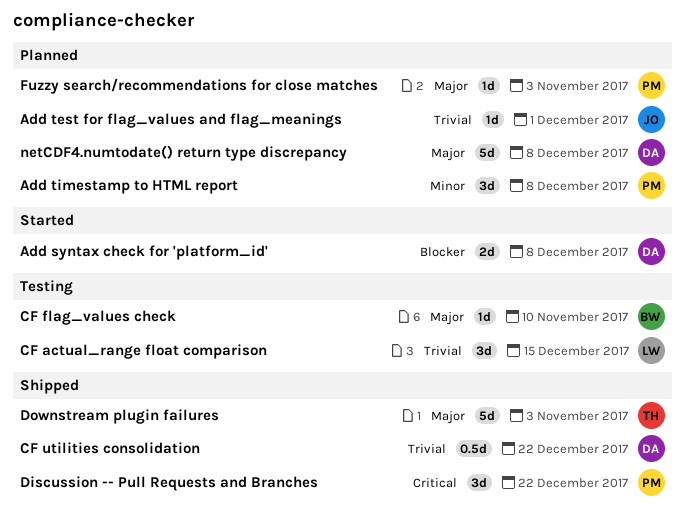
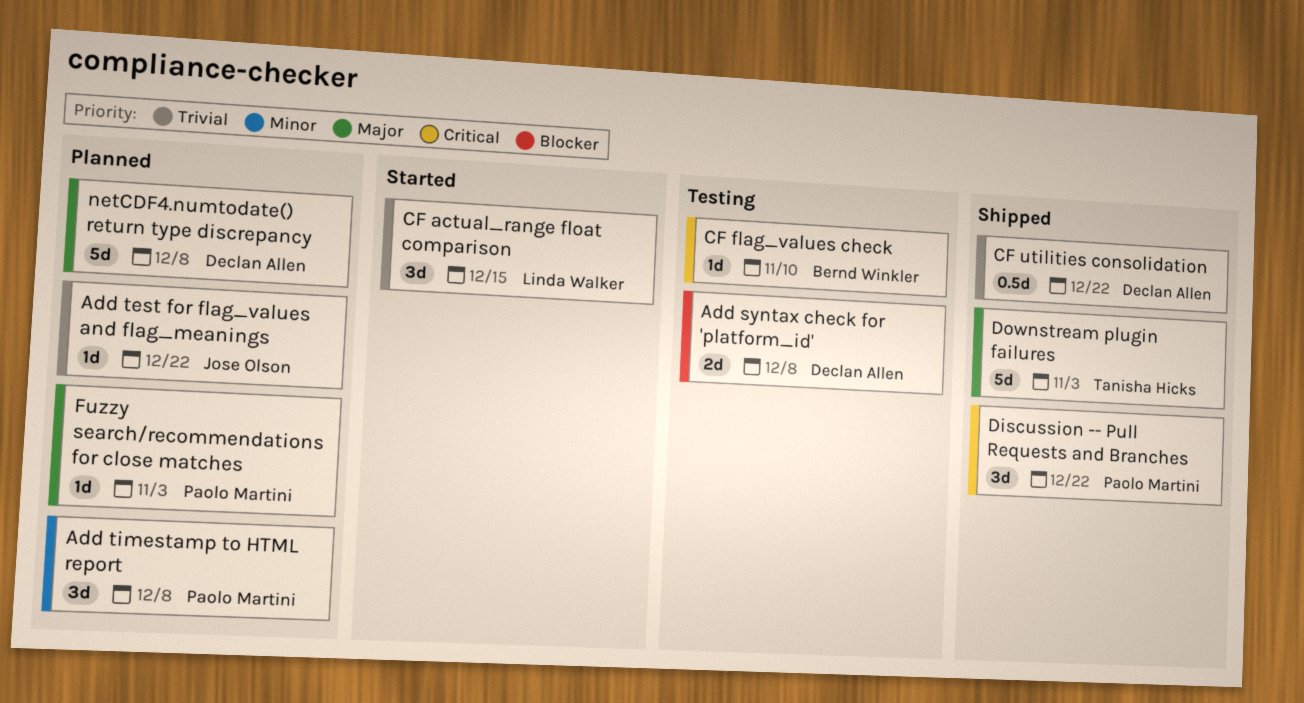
Add syntax check for 'platform_id', status: Started -> Testing
Add test for flag_values and flag_meanings, due: Dec 1 -> Dec 22
CF actual_range float comparison, status: Testing -> Started
CF flag_values check, priority: Major -> Critical

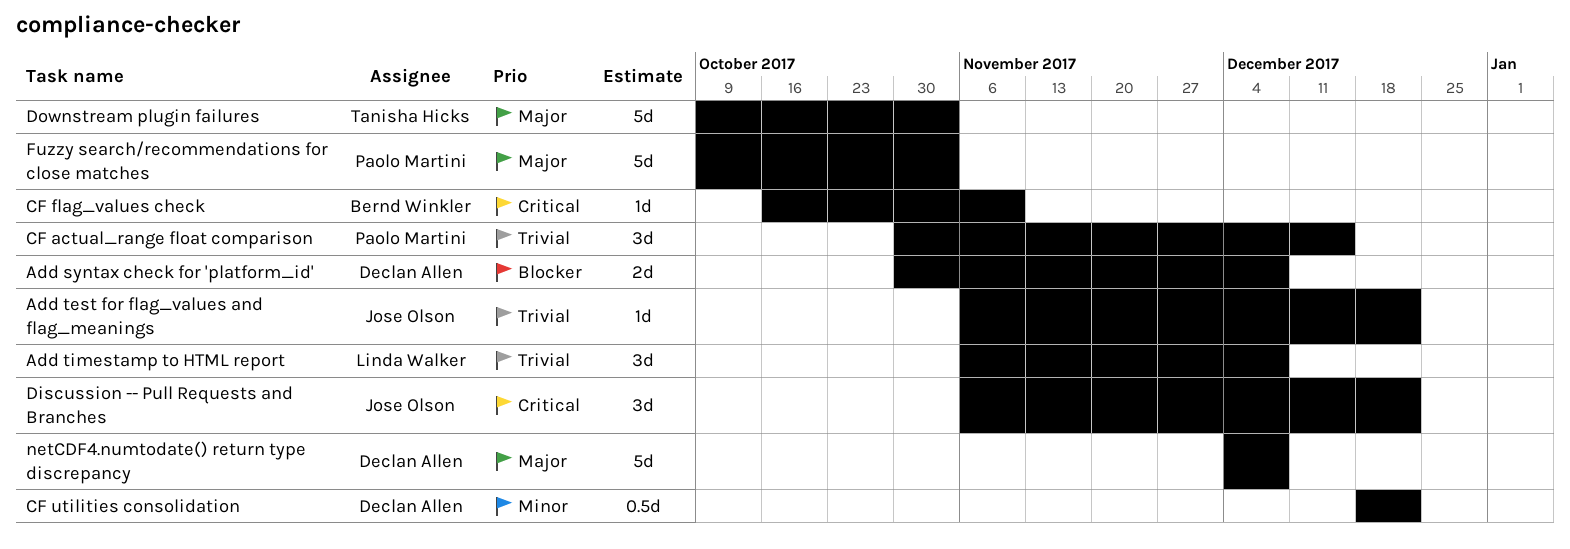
Add timestamp to HTML report, owner: Paolo Martini -> Linda Walker
Add timestamp to HTML report, priority: Minor -> Trivial
CF actual_range float comparison, owner: Linda Walker -> Paolo Martini
CF utilities consolidation, priority: Trivial -> Minor
Discussion -- Pull Requests and Branches, owner: Paolo Martini -> Jose Olson
Fuzzy search/recommendations for close matches, estimate: 1d -> 5d

